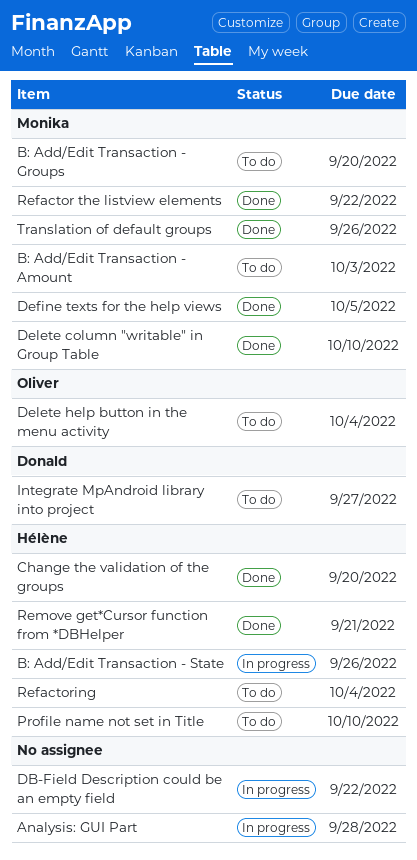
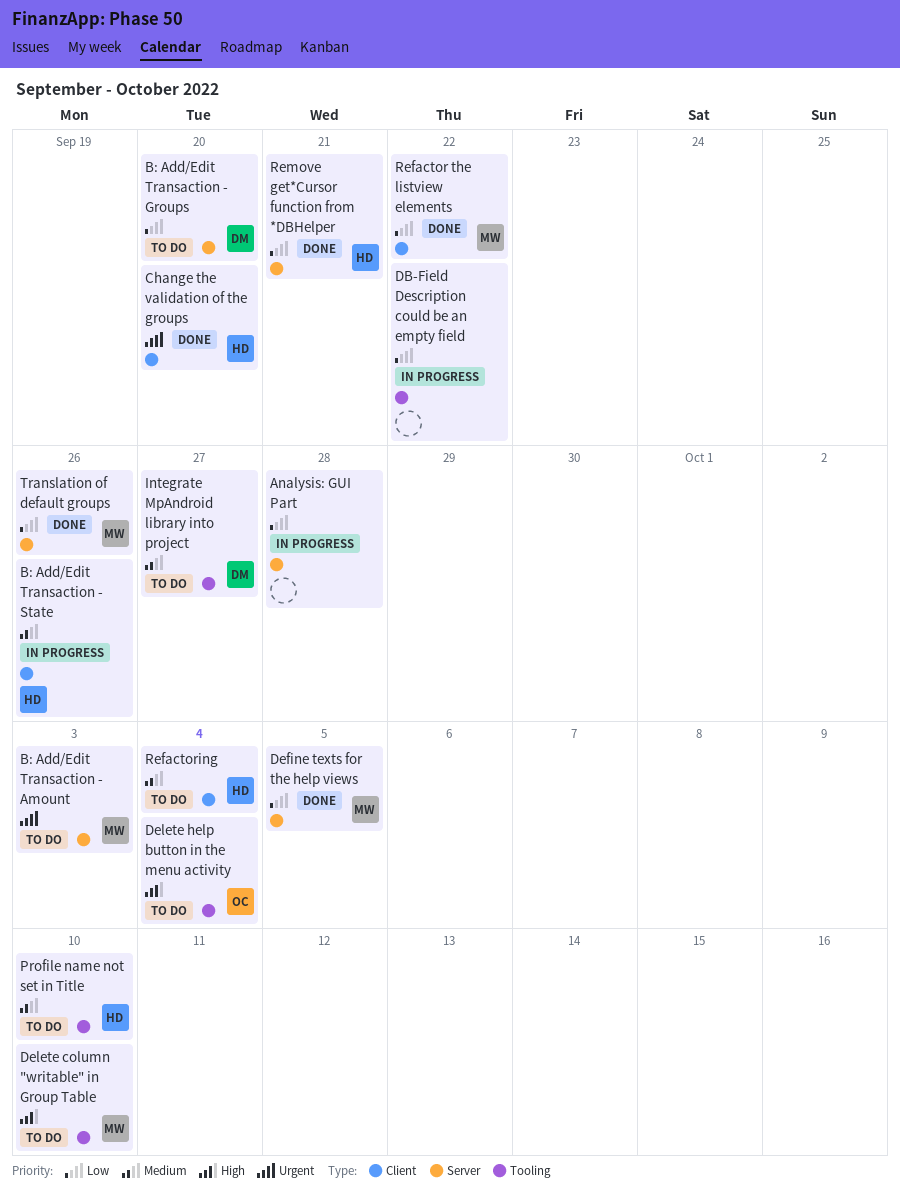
B: Add/Edit Transaction - Groups, owner: Monika -> Donald
Delete column "writable" in Group Table, status: Done -> To do

